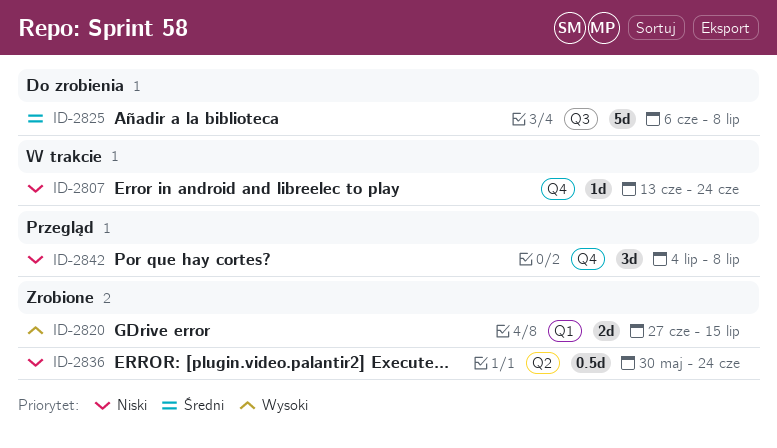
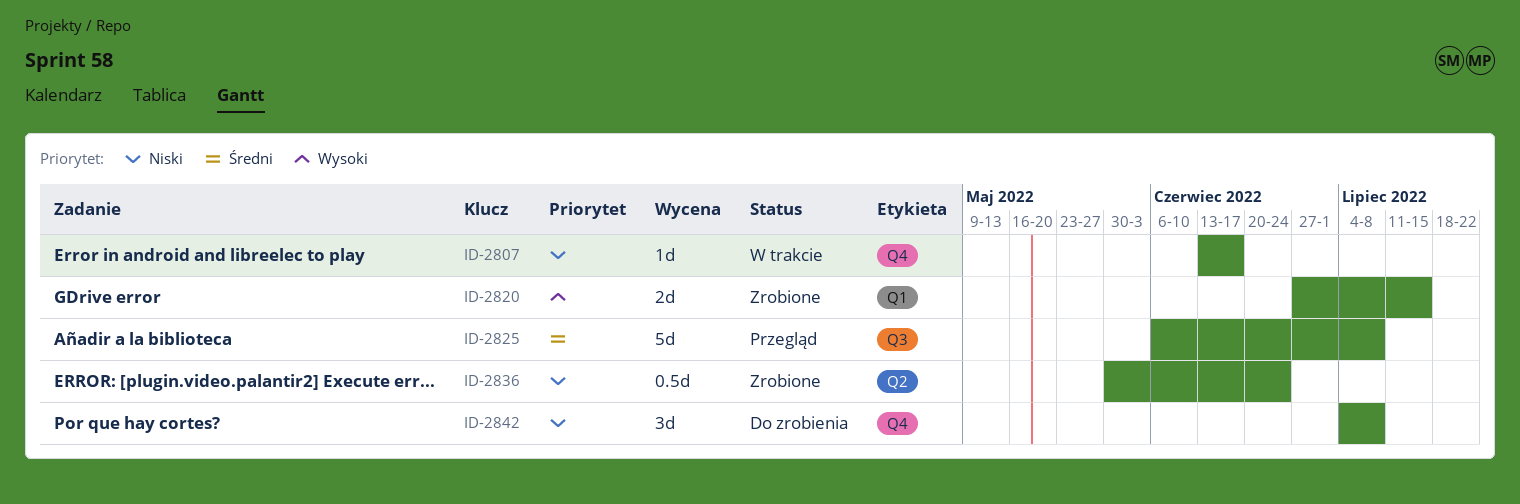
ID-2807, due: Jun 24 -> Jun 17
ID-2825, status: Do zrobienia -> Przegląd
ID-2842, status: Przegląd -> Do zrobienia

